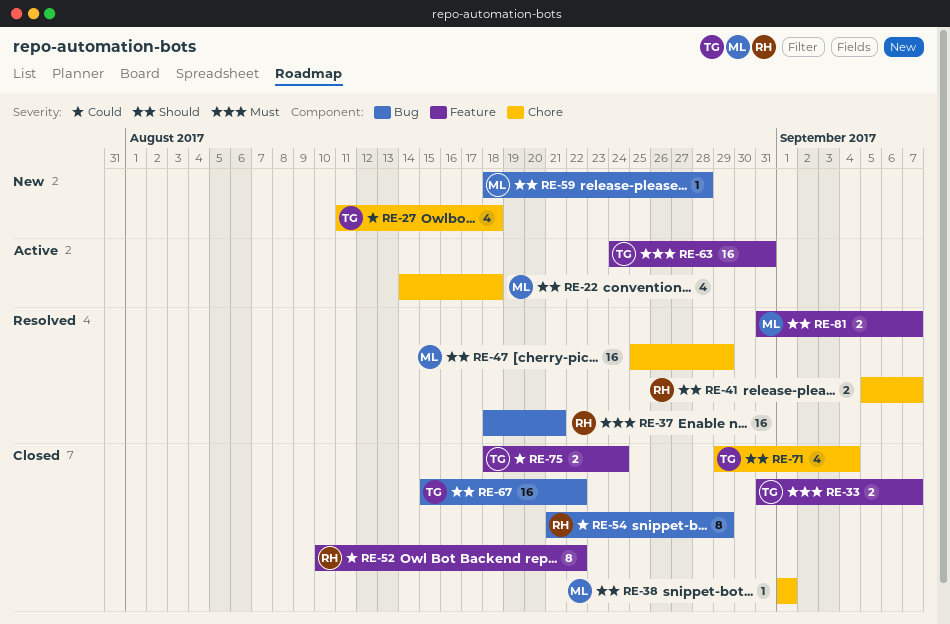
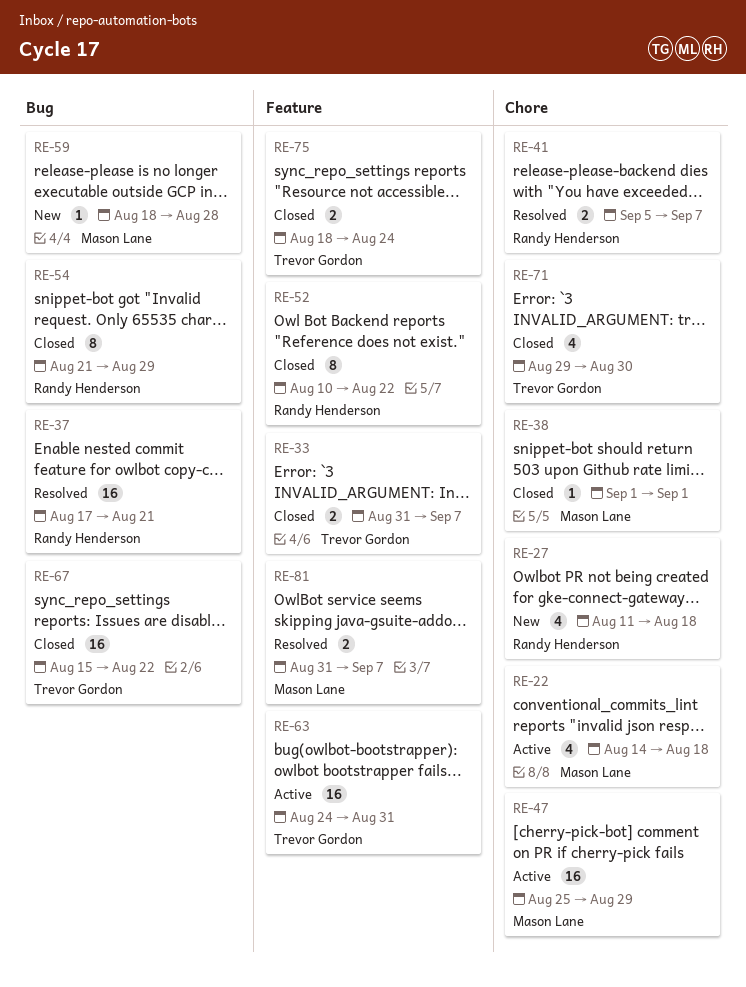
RE-27, owner: Trevor Gordon -> Randy Henderson
RE-37, start: Aug 18 -> Aug 17
RE-47, status: Resolved -> Active
RE-71, due: Sep 4 -> Aug 30

